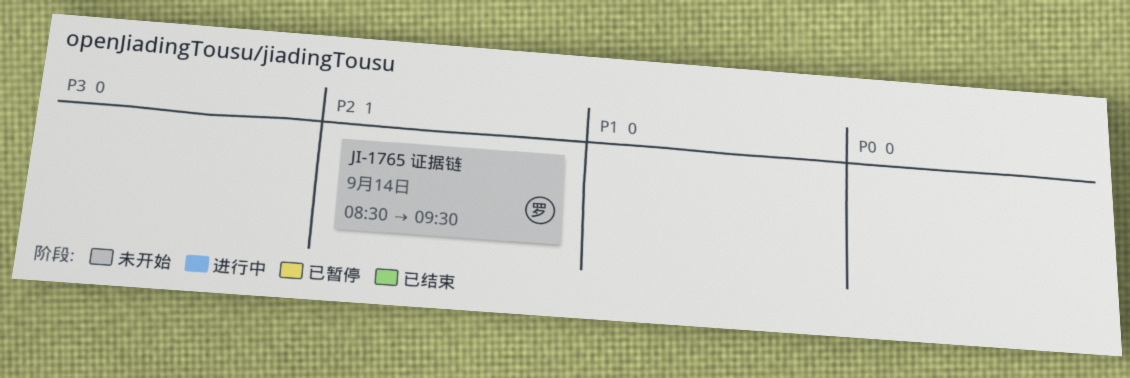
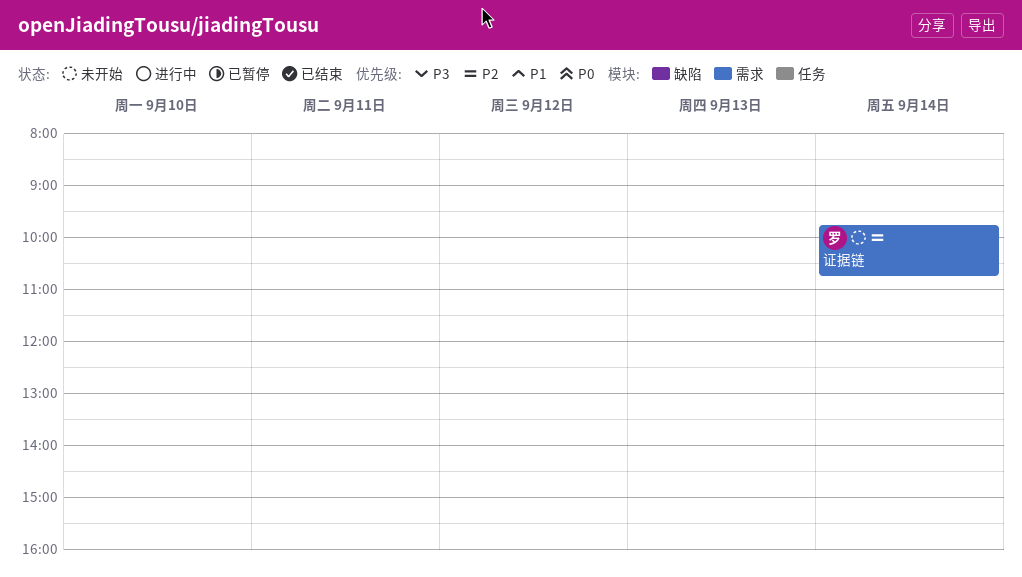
证据链, begins: 08:30 -> 09:45
证据链, ends: 09:30 -> 10:45

